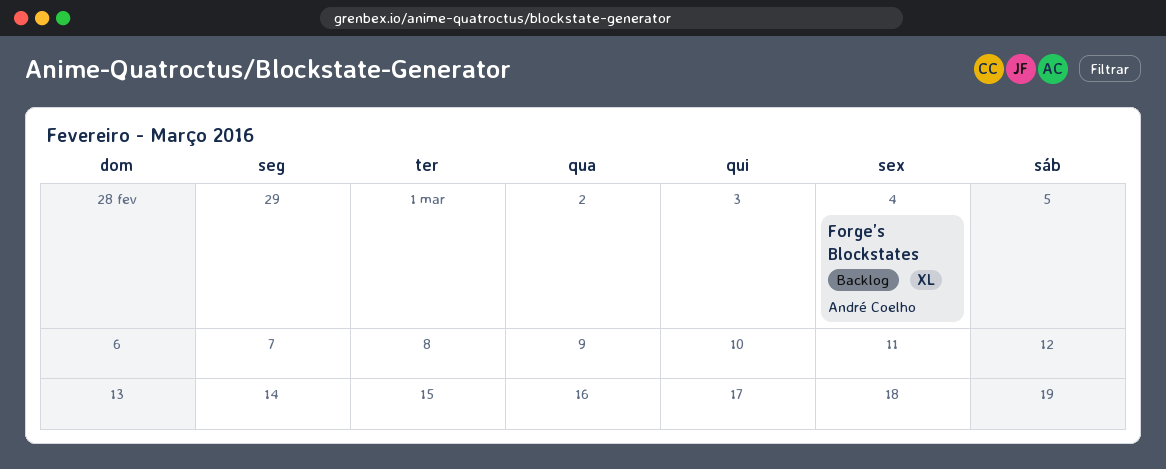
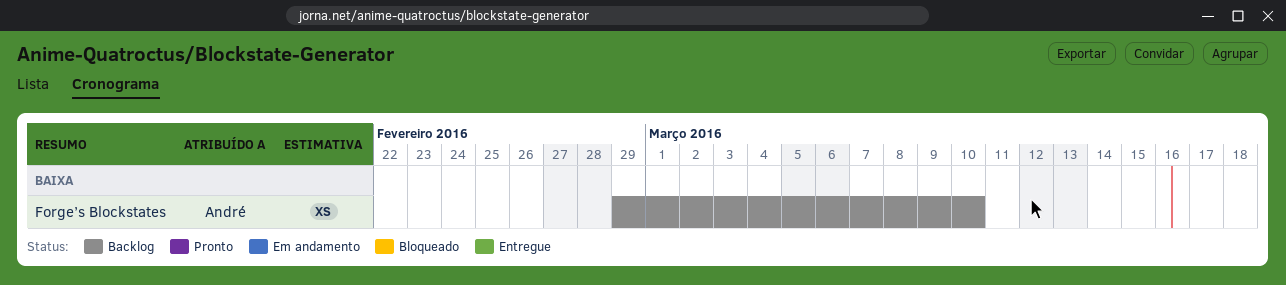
Forge’s Blockstates, estimate: XL -> XS
Forge’s Blockstates, due: Mar 4 -> Mar 10

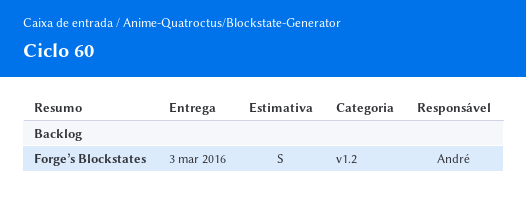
Forge’s Blockstates, estimate: XS -> S
Forge’s Blockstates, due: Mar 10 -> Mar 3

